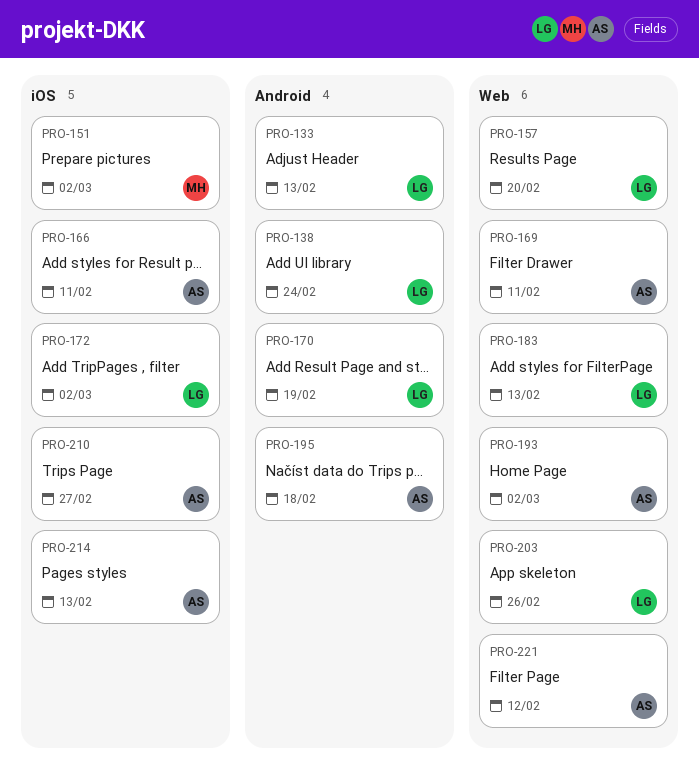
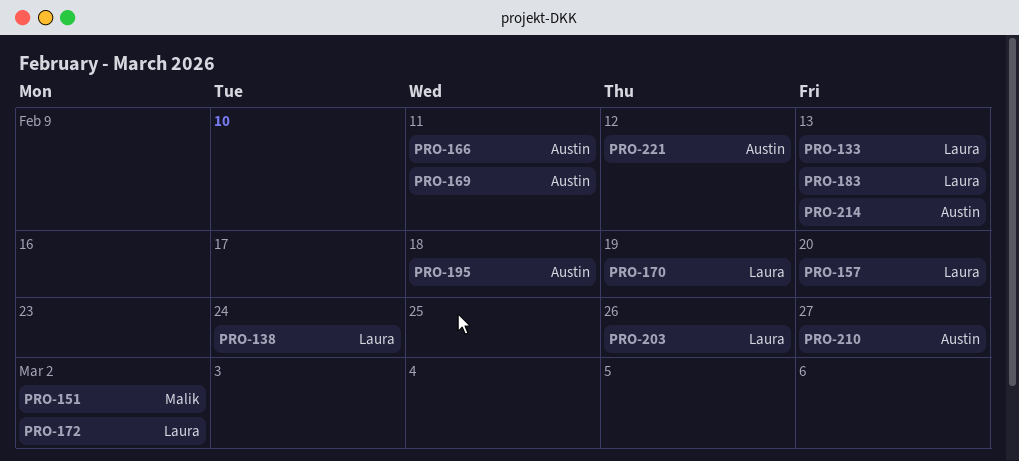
PRO-193: present -> none

